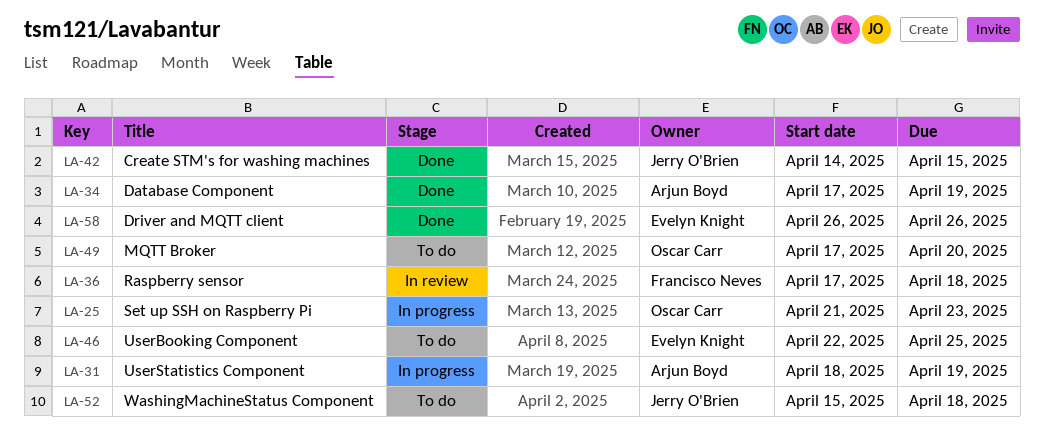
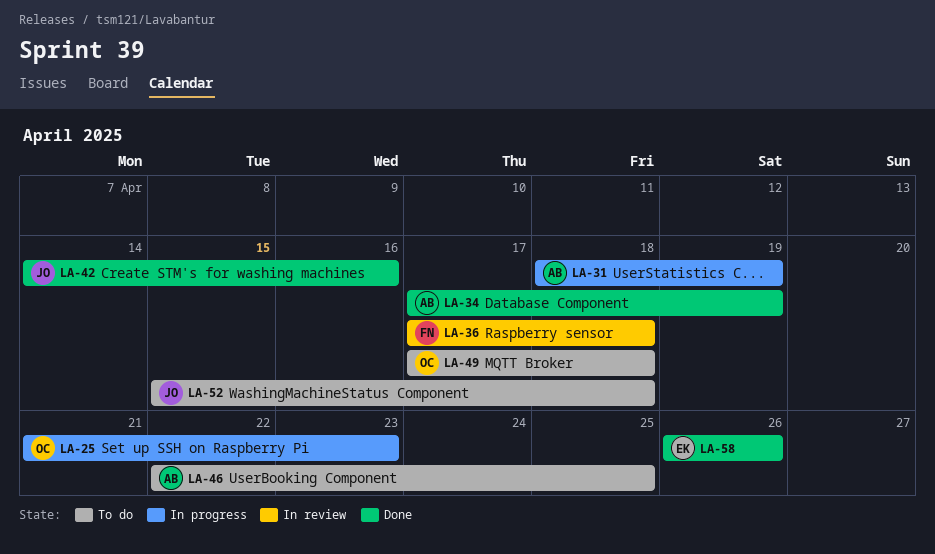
LA-42, due: Apr 15 -> Apr 16
LA-46, owner: Evelyn Knight -> Arjun Boyd
LA-49, due: Apr 20 -> Apr 18

